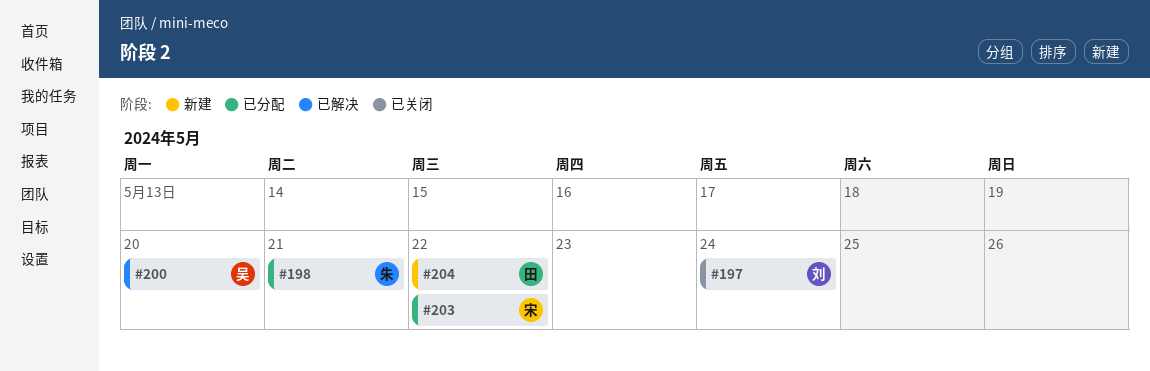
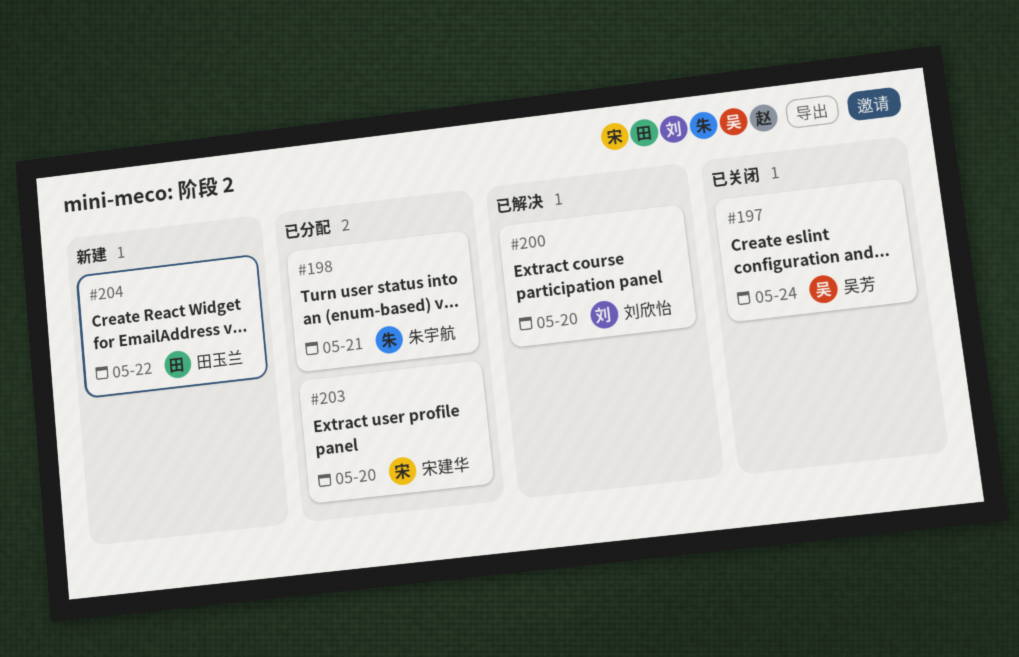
#197, owner: 刘欣怡 -> 吴芳
#200, owner: 吴芳 -> 刘欣怡
#203, due: May 22 -> May 20

